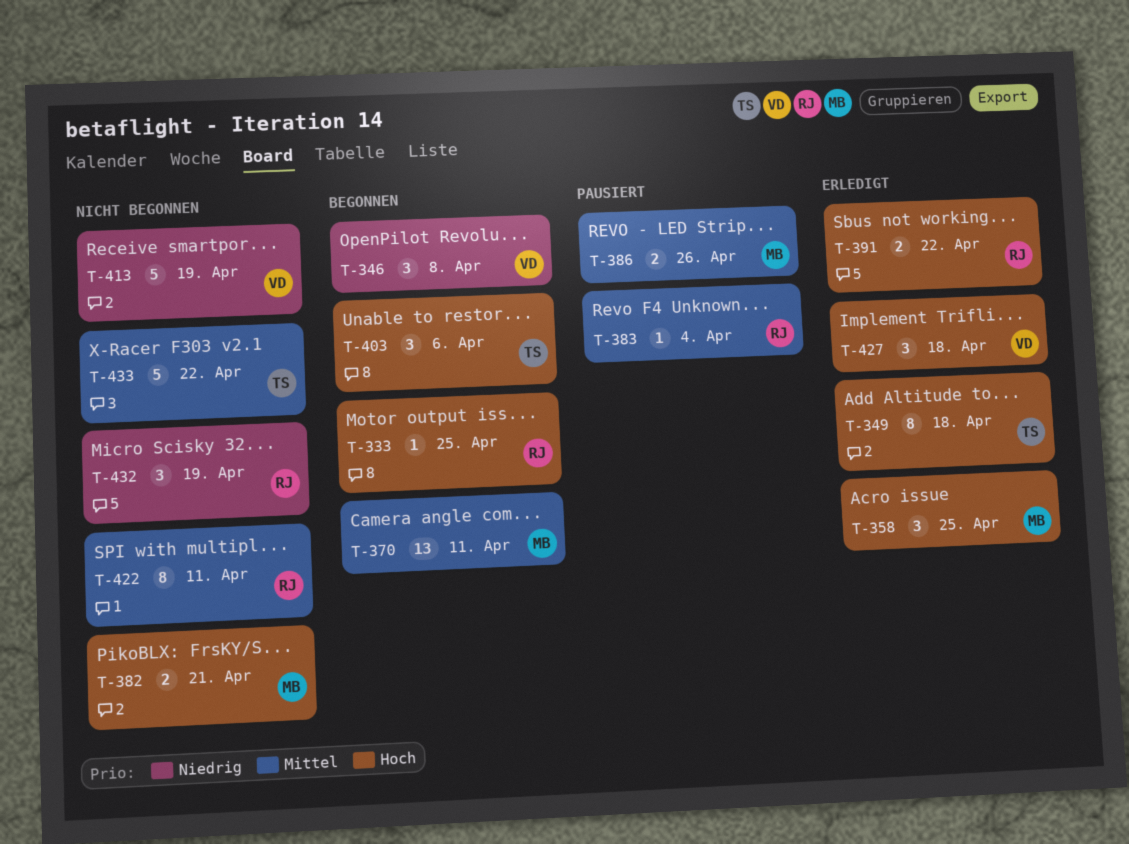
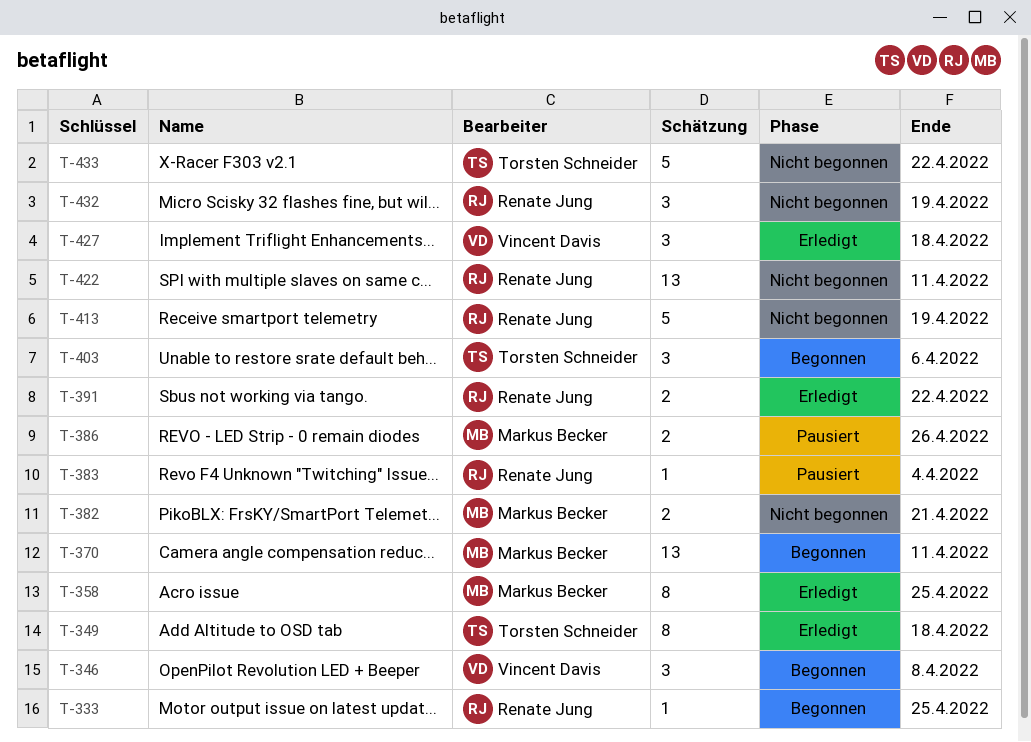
T-358, estimate: 3 -> 8
T-413, owner: Vincent Davis -> Renate Jung
T-422, estimate: 8 -> 13

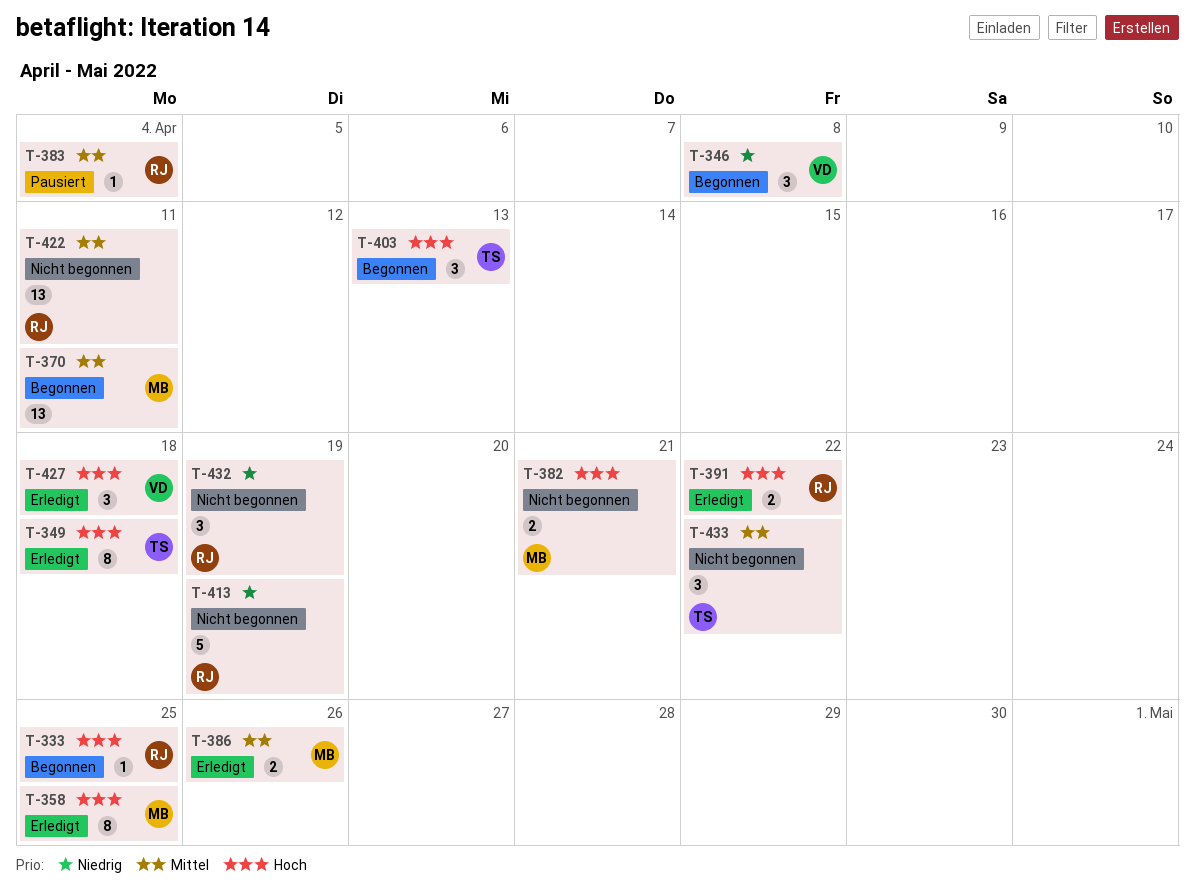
T-386, status: Pausiert -> Erledigt
T-403, due: Apr 6 -> Apr 13
T-433, estimate: 5 -> 3

